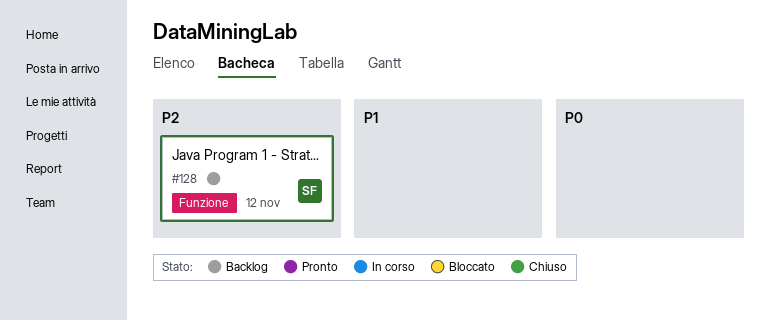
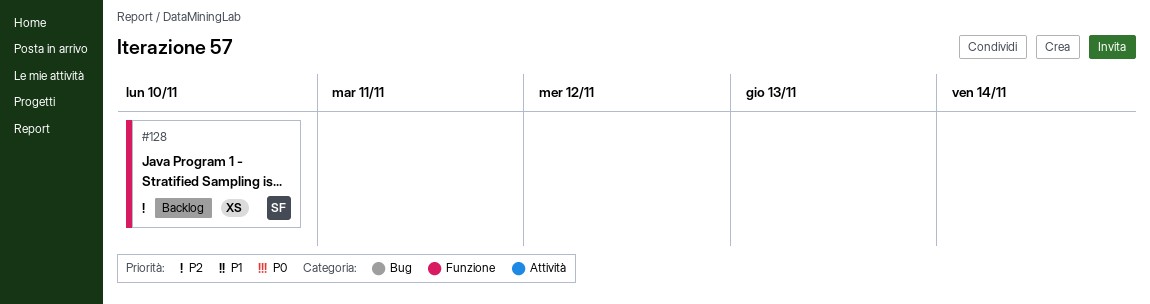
#128, due: Nov 12 -> Nov 10

